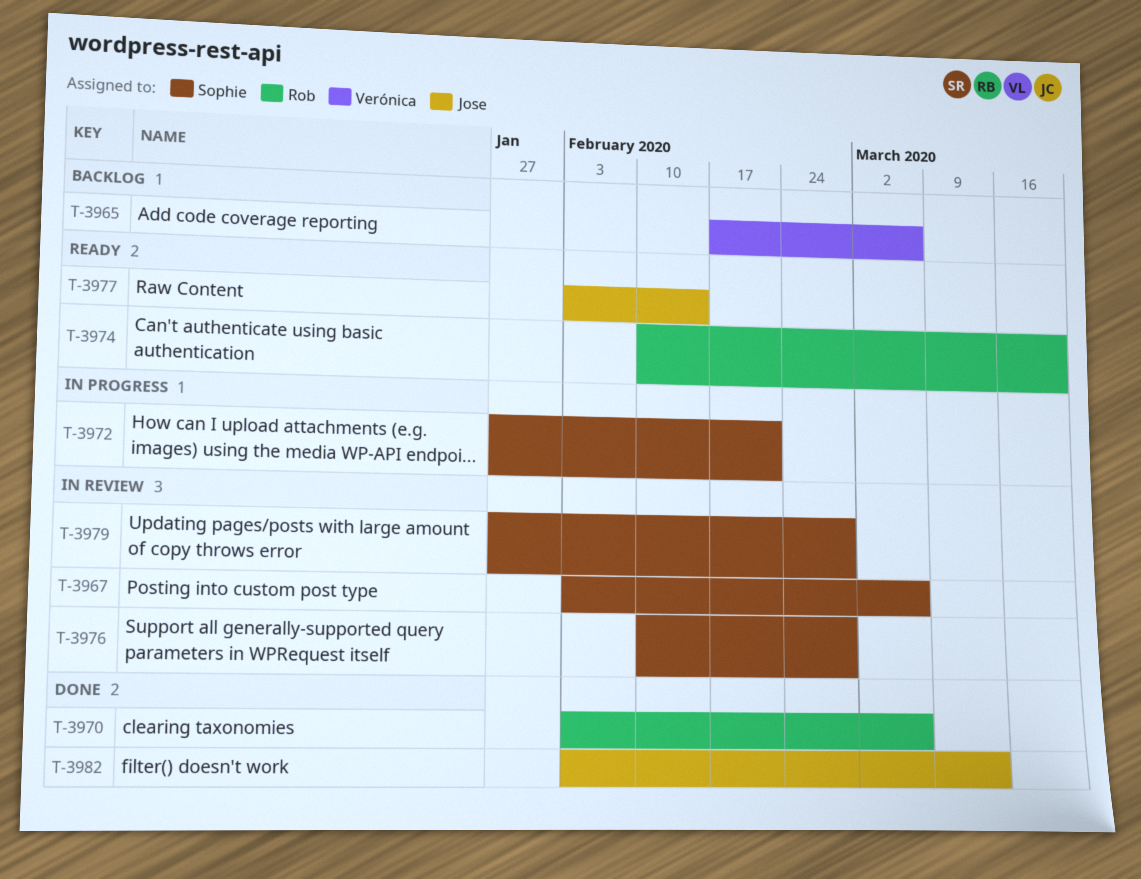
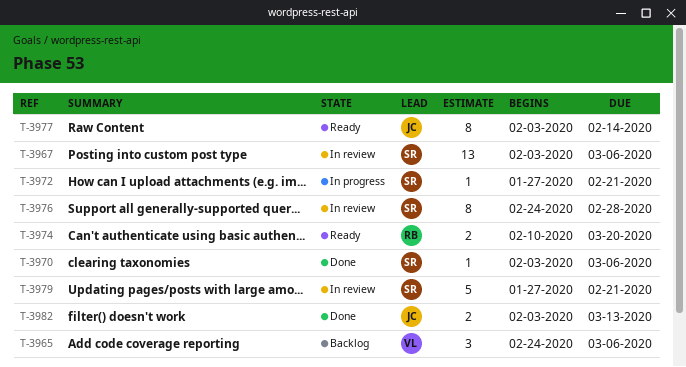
T-3965, start: Feb 17 -> Feb 24
T-3970, owner: Rob -> Sophie
T-3976, start: Feb 10 -> Feb 24
T-3979, due: Feb 28 -> Feb 21

